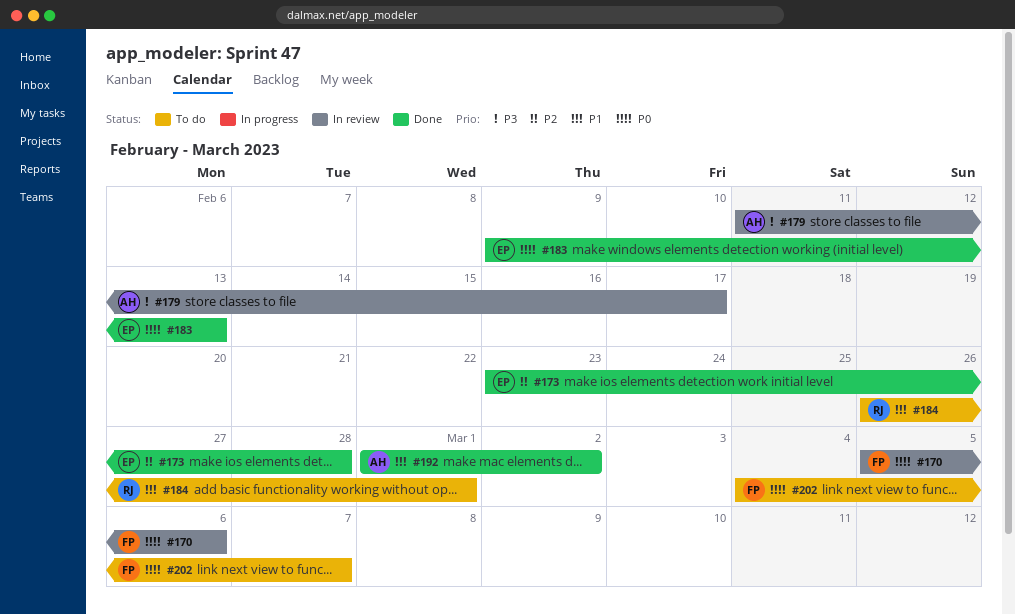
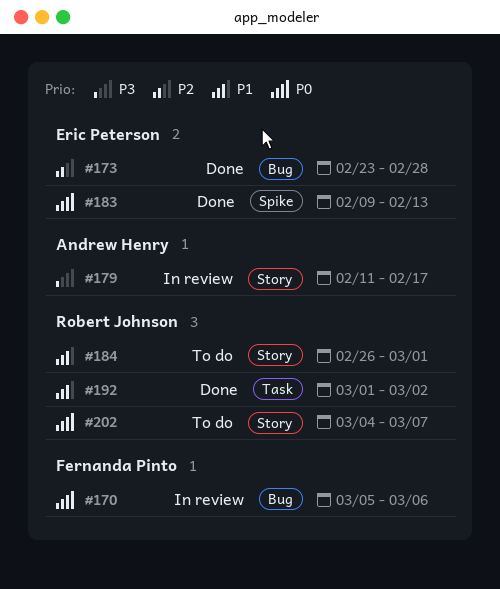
#192, owner: Andrew Henry -> Robert Johnson
#202, owner: Fernanda Pinto -> Robert Johnson

